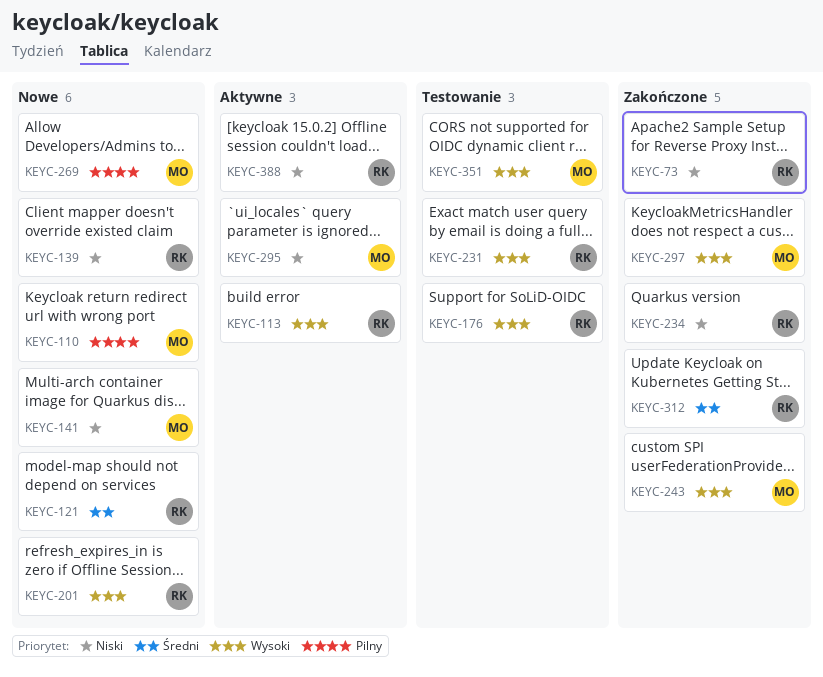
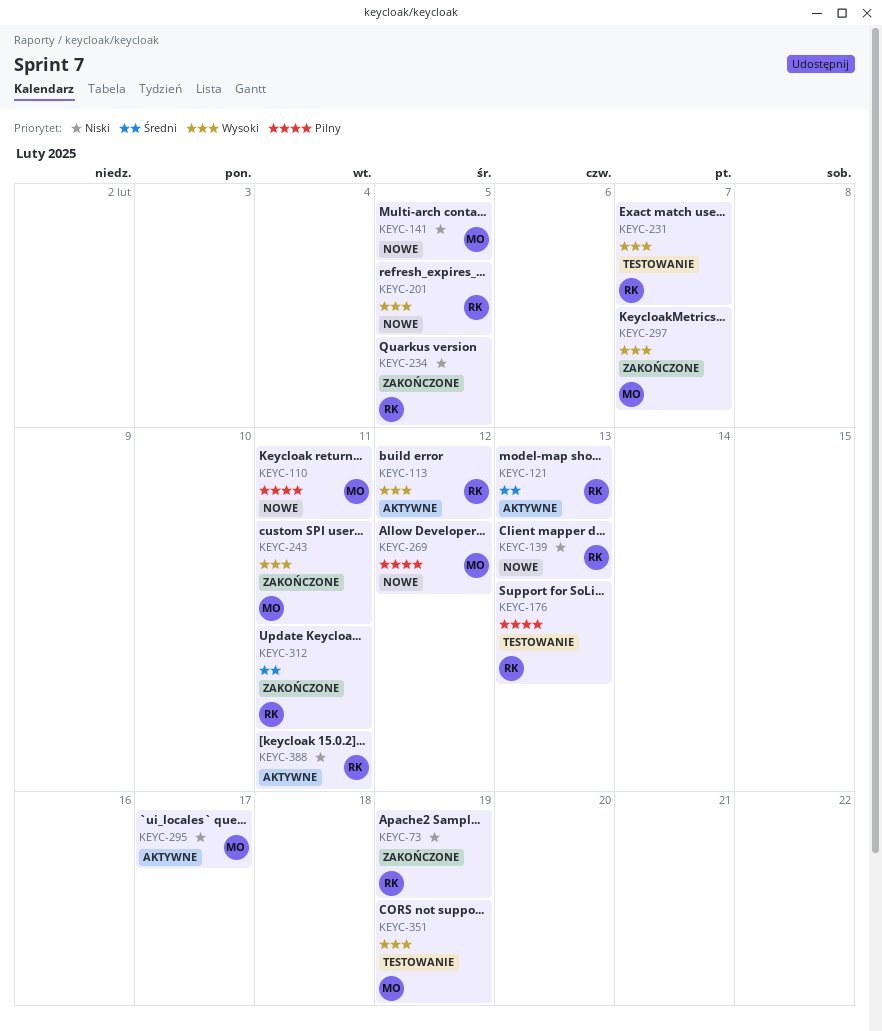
KEYC-121, status: Nowe -> Aktywne
KEYC-176, priority: Wysoki -> Pilny

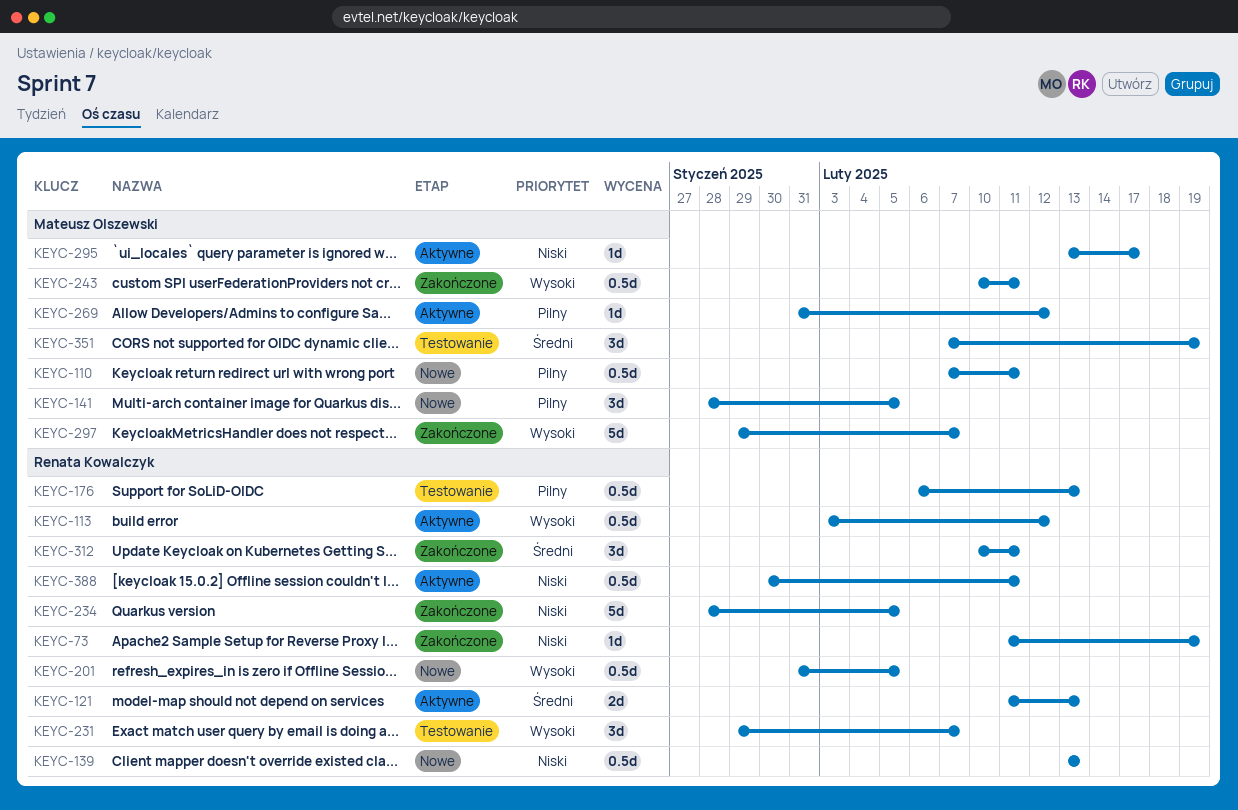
KEYC-141, priority: Niski -> Pilny
KEYC-269, status: Nowe -> Aktywne
KEYC-351, priority: Wysoki -> Średni

